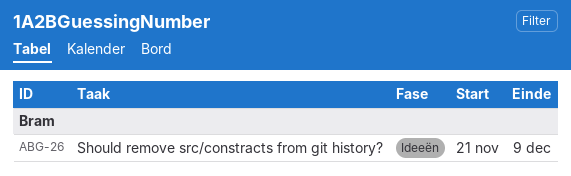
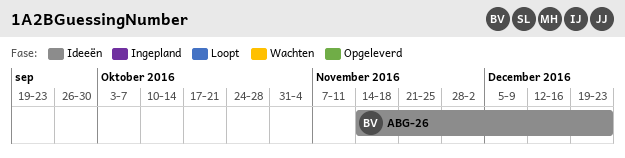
ABG-26, start: Nov 21 -> Nov 14
ABG-26, due: Dec 9 -> Dec 23

